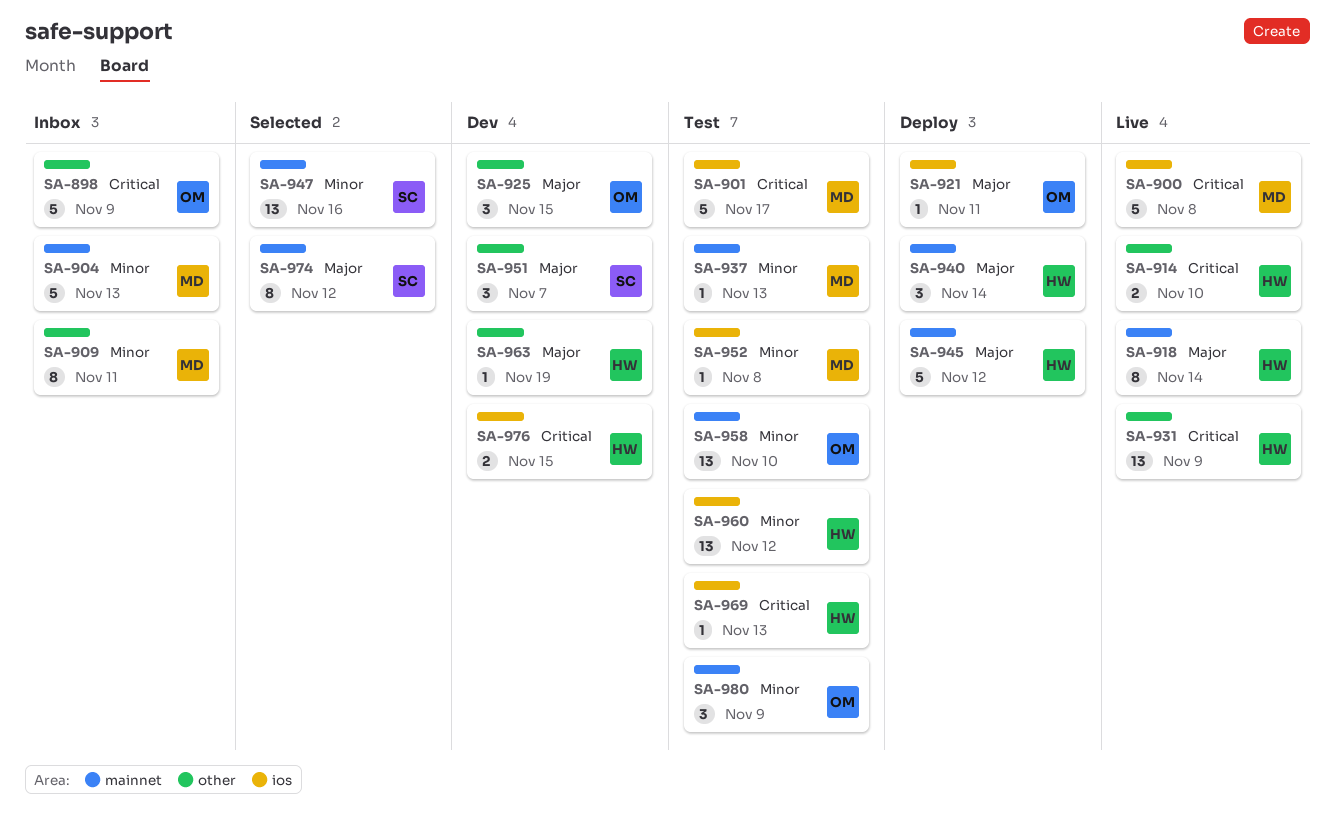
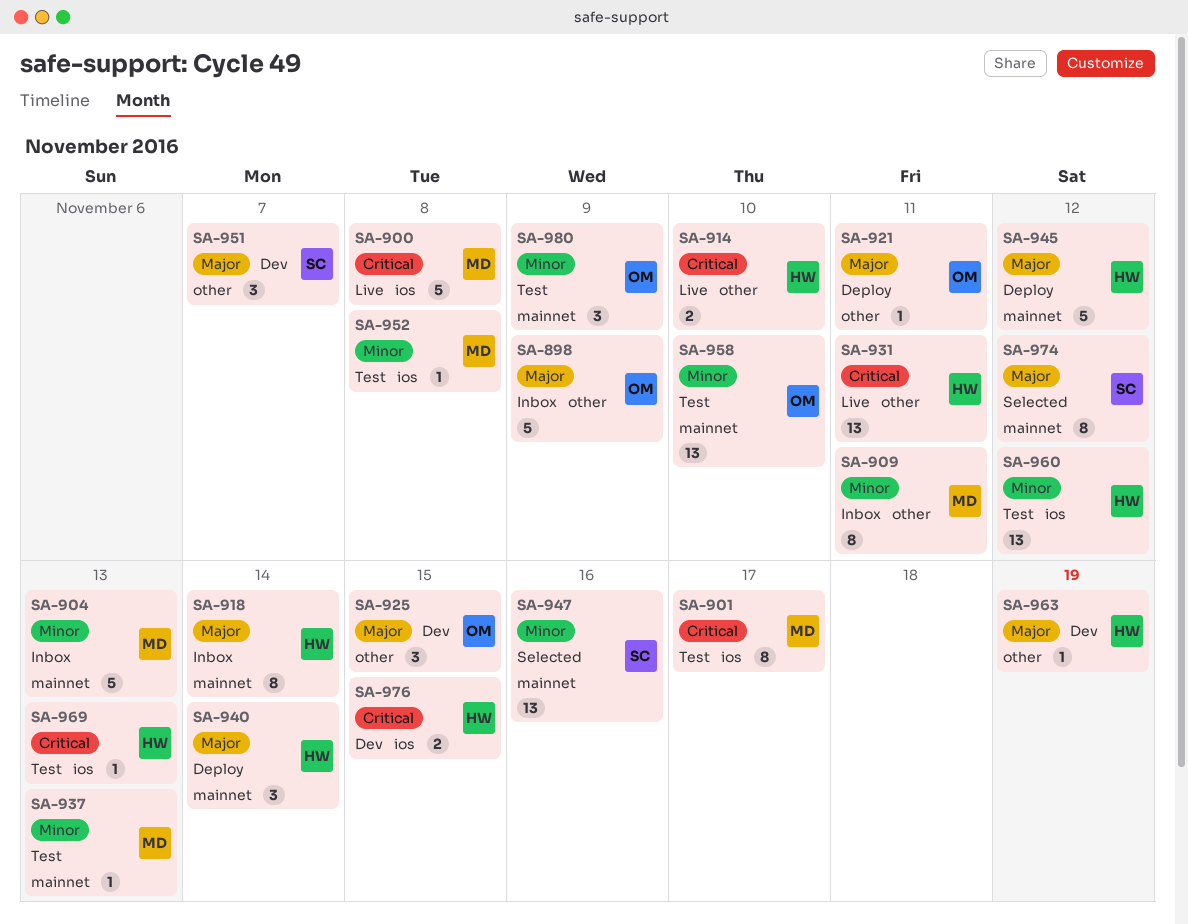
SA-898, priority: Critical -> Major
SA-901, estimate: 5 -> 8
SA-918, status: Live -> Inbox
SA-921, label: ios -> other
SA-931, due: Nov 9 -> Nov 11

